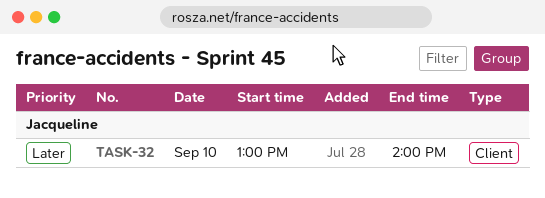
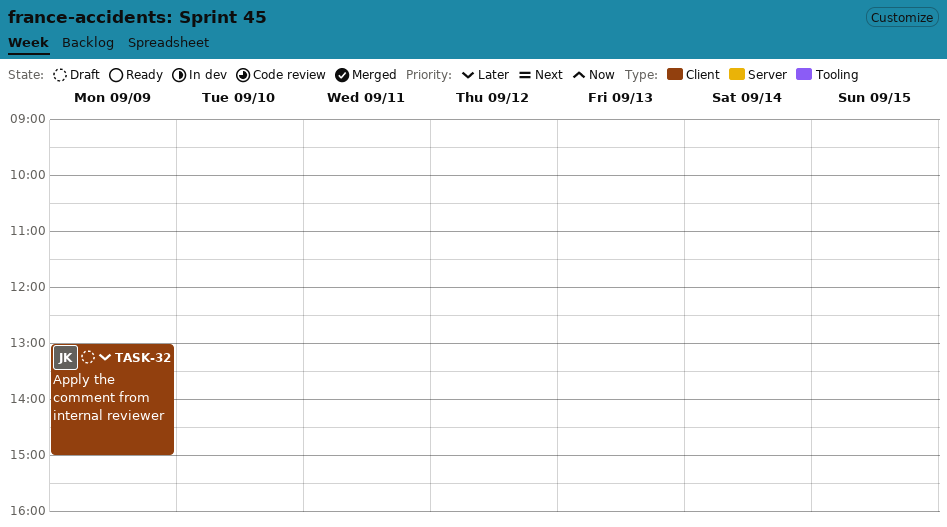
TASK-32, day: Sep 10 -> Sep 9
TASK-32, ends: 14:00 -> 15:00

